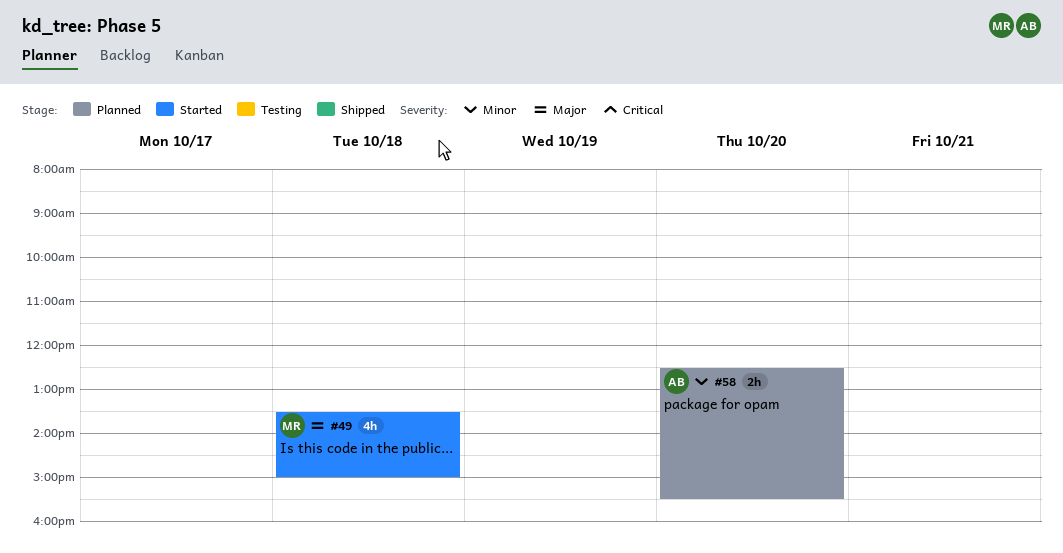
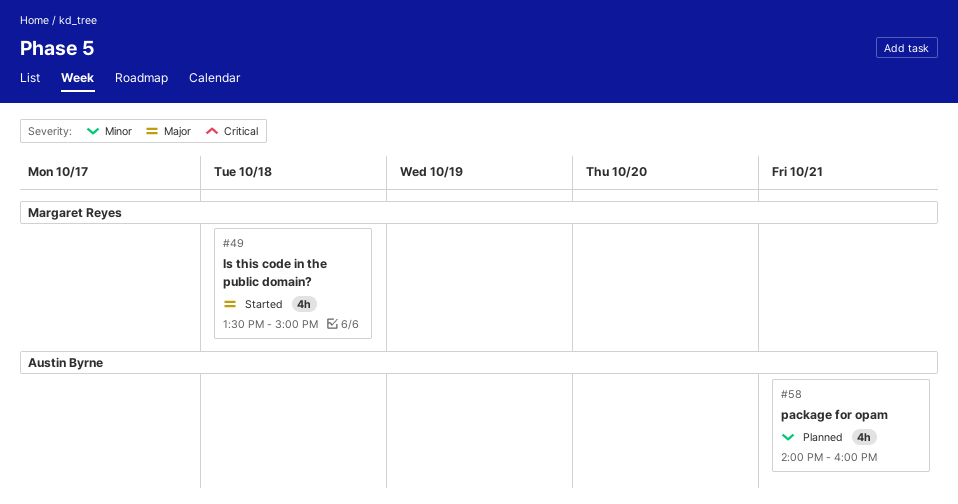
#58, estimate: 2h -> 4h
#58, day: Oct 20 -> Oct 21
#58, begins: 12:30 -> 14:00
#58, ends: 15:30 -> 16:00

